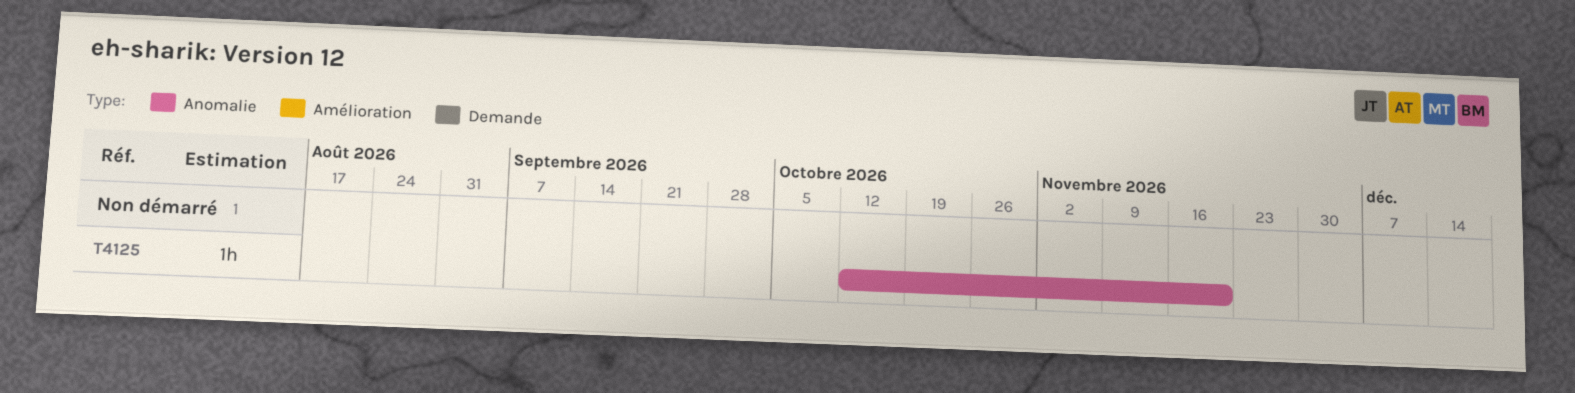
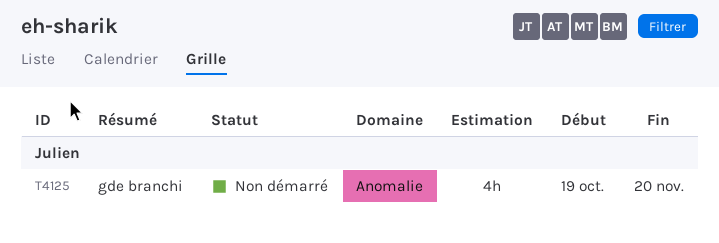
T4125, estimate: 1h -> 4h
T4125, start: Oct 12 -> Oct 19

